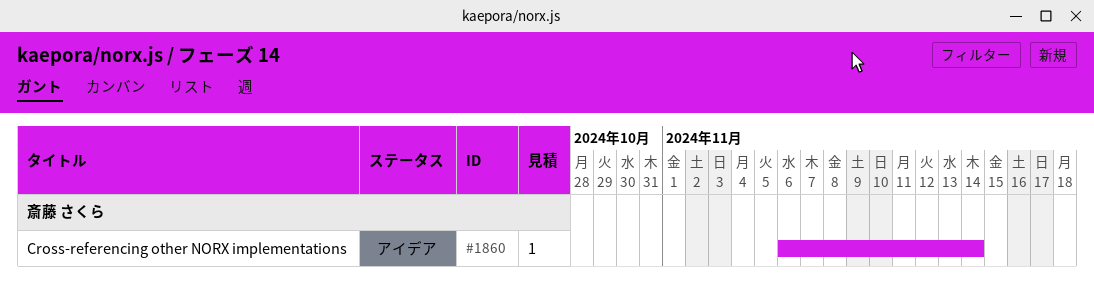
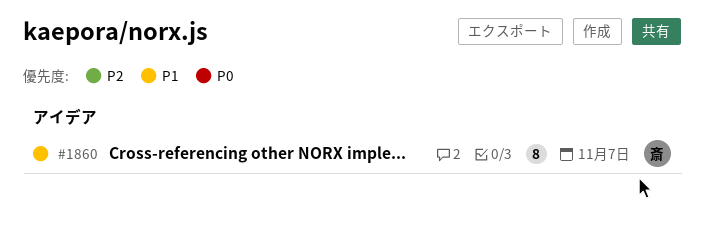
#1860, estimate: 1 -> 8
#1860, due: Nov 14 -> Nov 7

